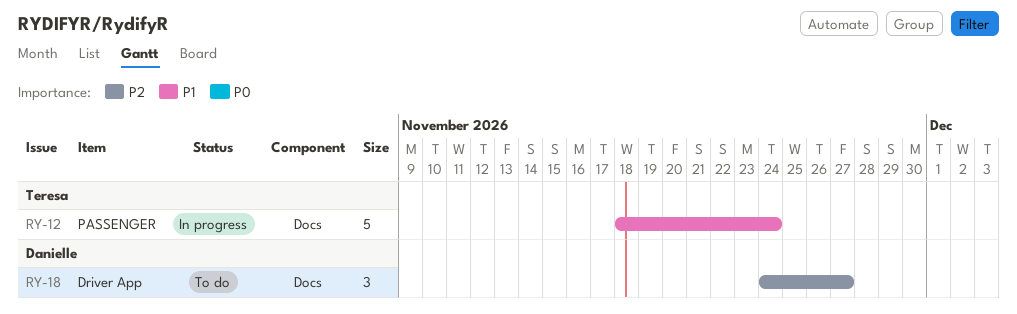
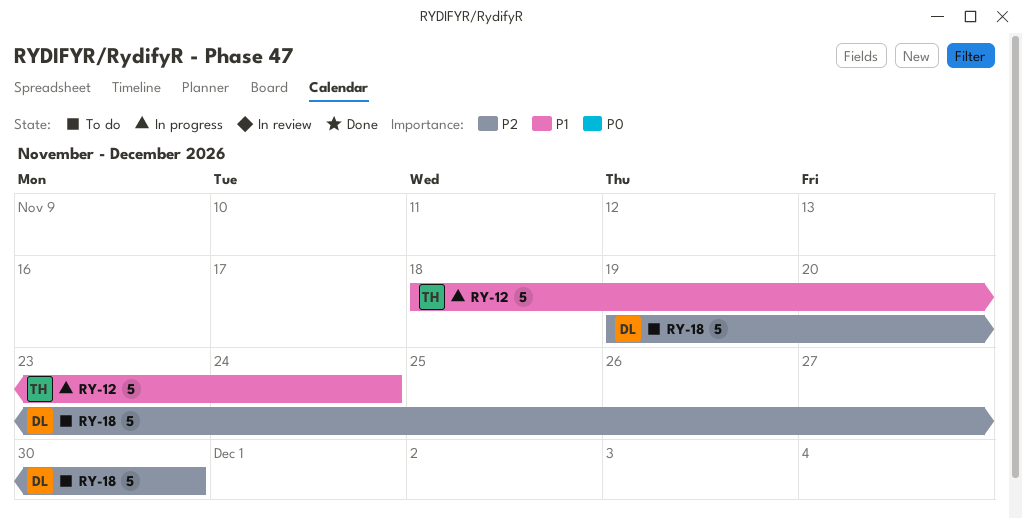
RY-18, estimate: 3 -> 5
RY-18, start: Nov 24 -> Nov 19
RY-18, due: Nov 27 -> Nov 30

